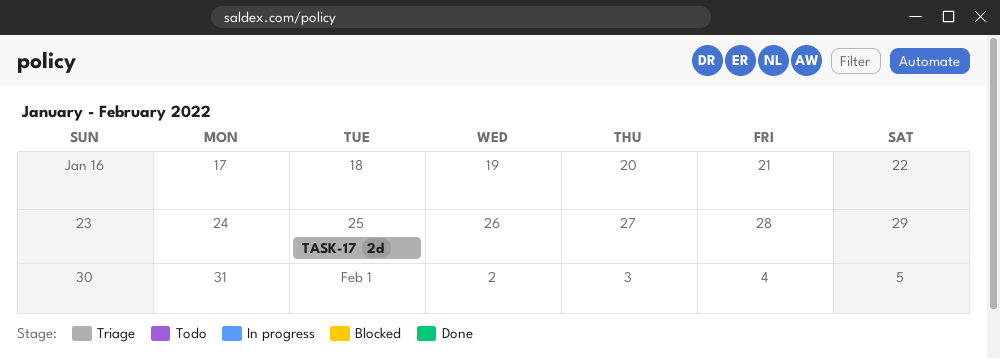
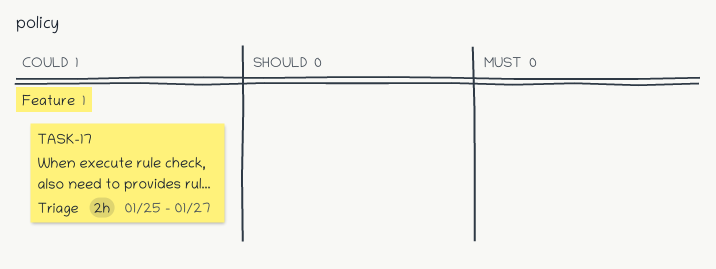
TASK-17, estimate: 2d -> 2h
TASK-17, due: Jan 25 -> Jan 27

